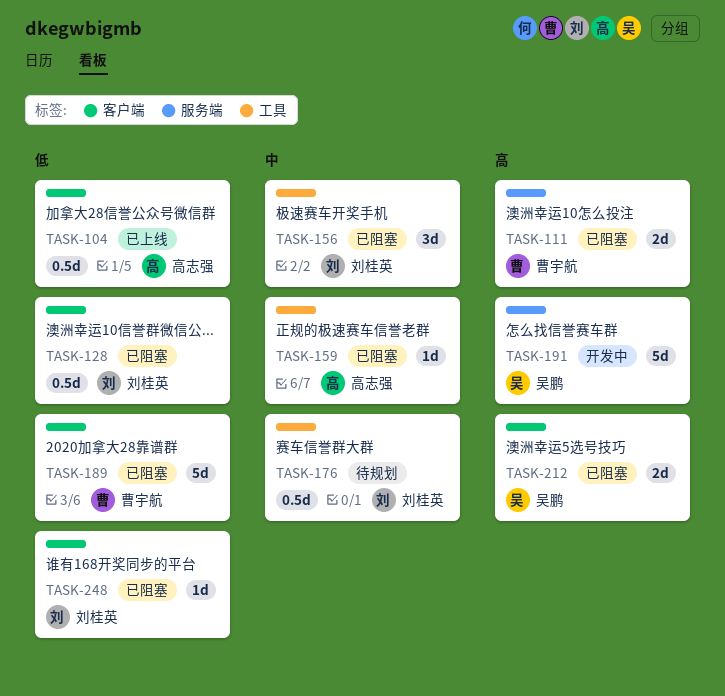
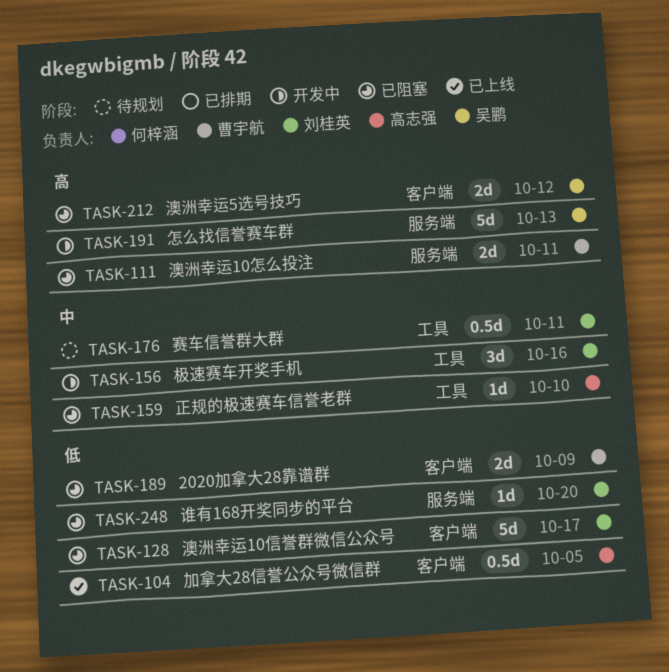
TASK-128, estimate: 0.5d -> 5d
TASK-156, status: 已阻塞 -> 开发中
TASK-189, estimate: 5d -> 2d
TASK-248, label: 客户端 -> 服务端

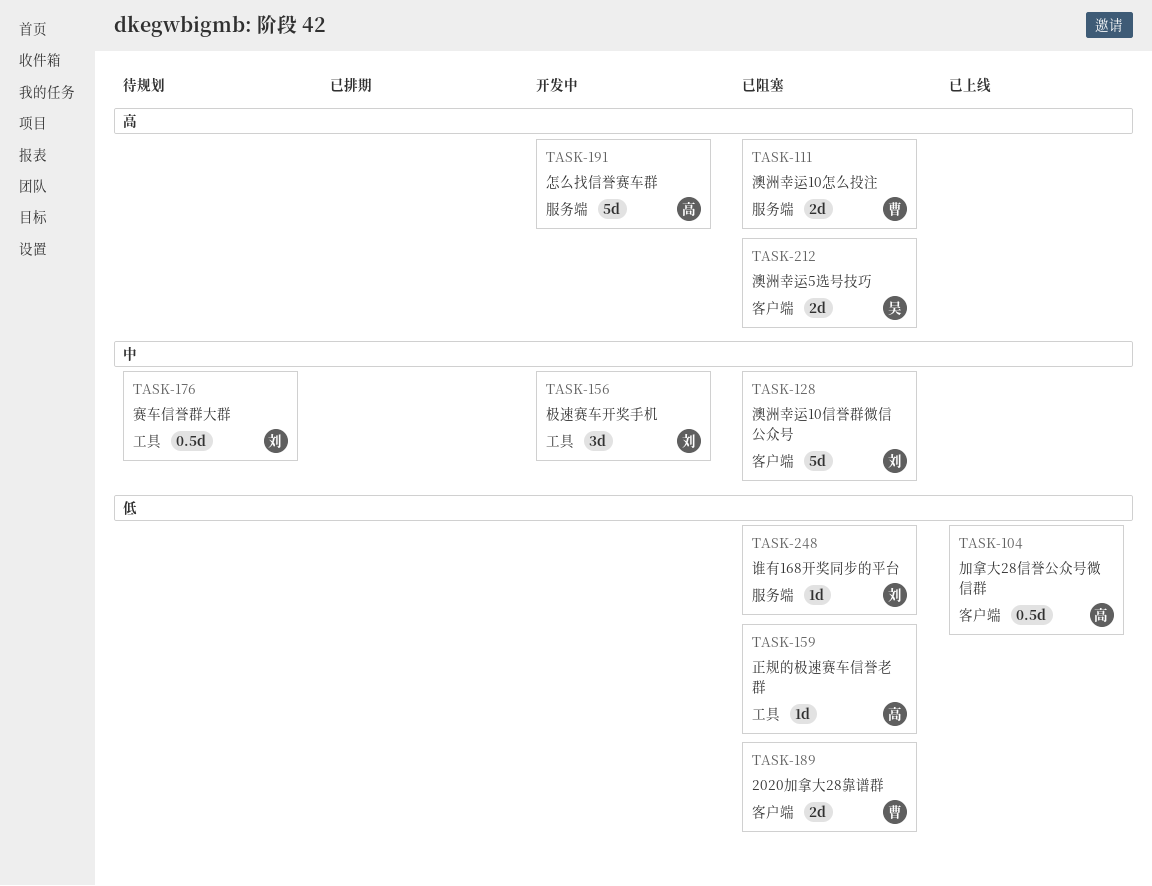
TASK-128, priority: 低 -> 中
TASK-159, priority: 中 -> 低
TASK-191, owner: 吴鹏 -> 高志强

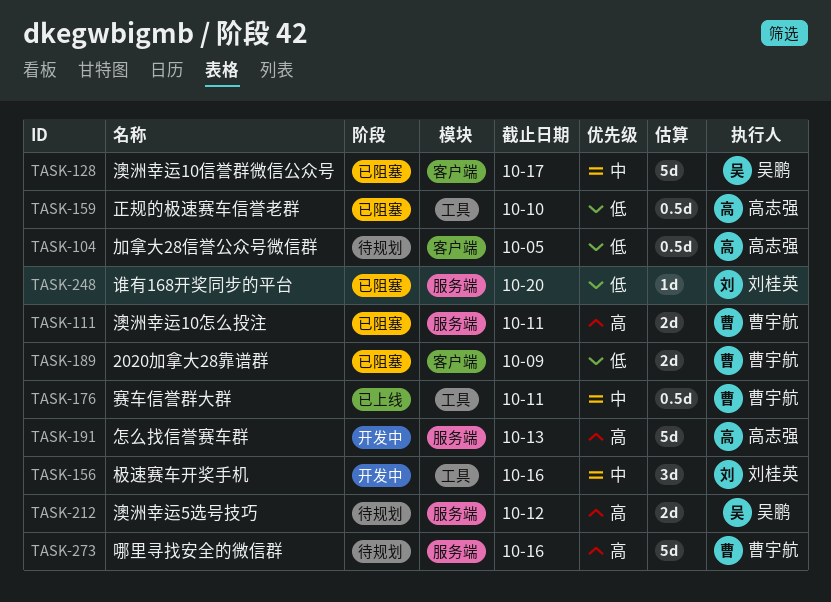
TASK-104, status: 已上线 -> 待规划
TASK-128, owner: 刘桂英 -> 吴鹏
TASK-159, estimate: 1d -> 0.5d
TASK-176, status: 待规划 -> 已上线
TASK-176, owner: 刘桂英 -> 曹宇航
TASK-212, status: 已阻塞 -> 待规划
TASK-212, label: 客户端 -> 服务端
TASK-273: none -> present

